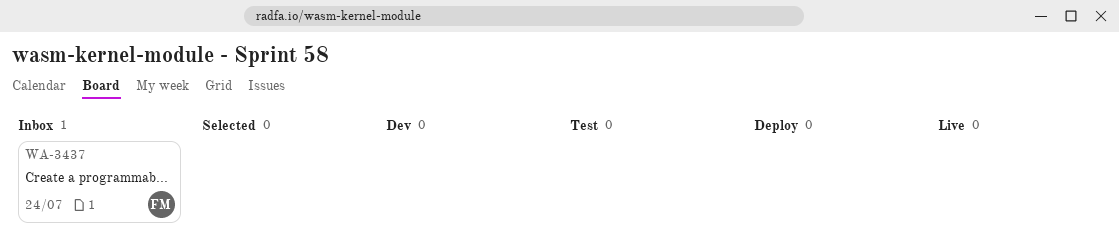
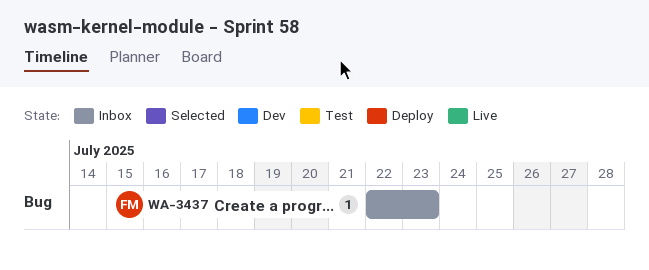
WA-3437, due: Jul 24 -> Jul 23

